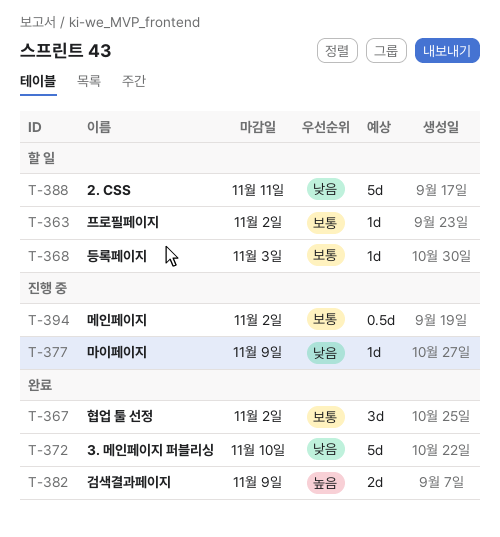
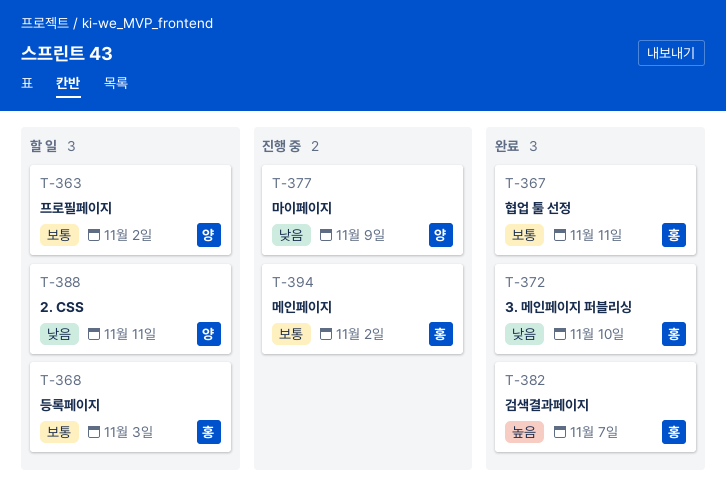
T-367, due: Nov 2 -> Nov 11
T-382, due: Nov 9 -> Nov 7

